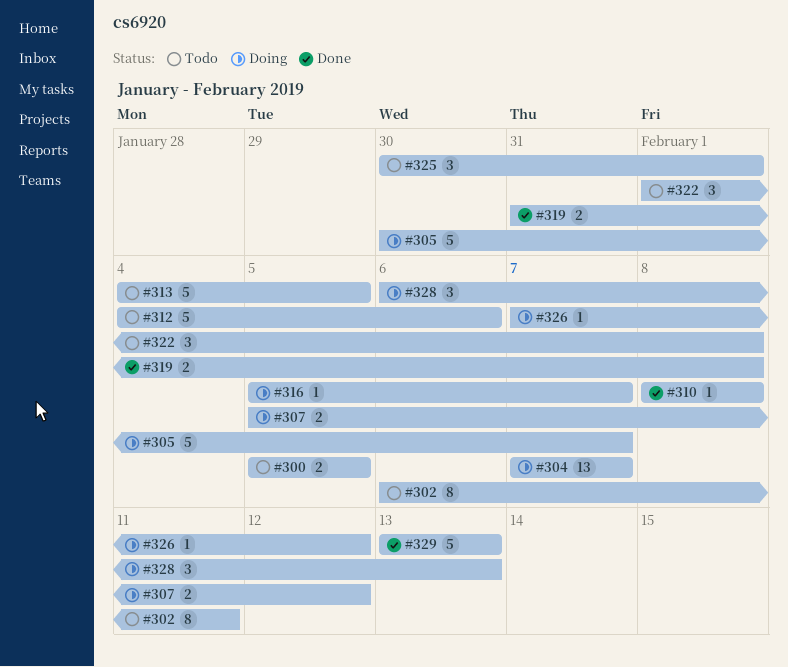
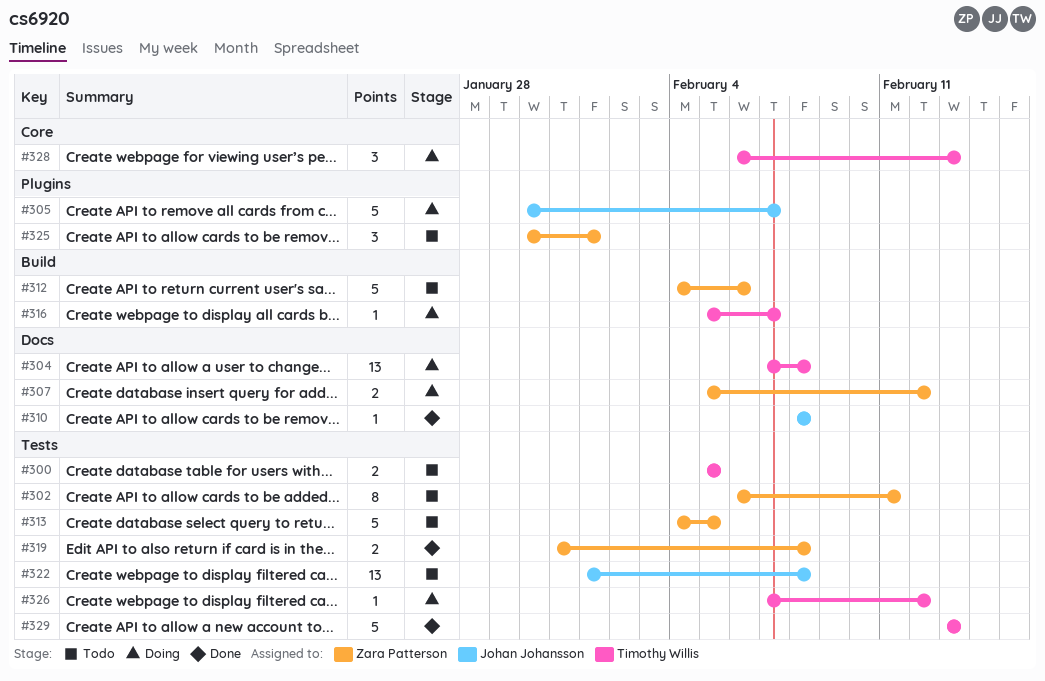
#304, due: Feb 7 -> Feb 8
#322, estimate: 3 -> 13

